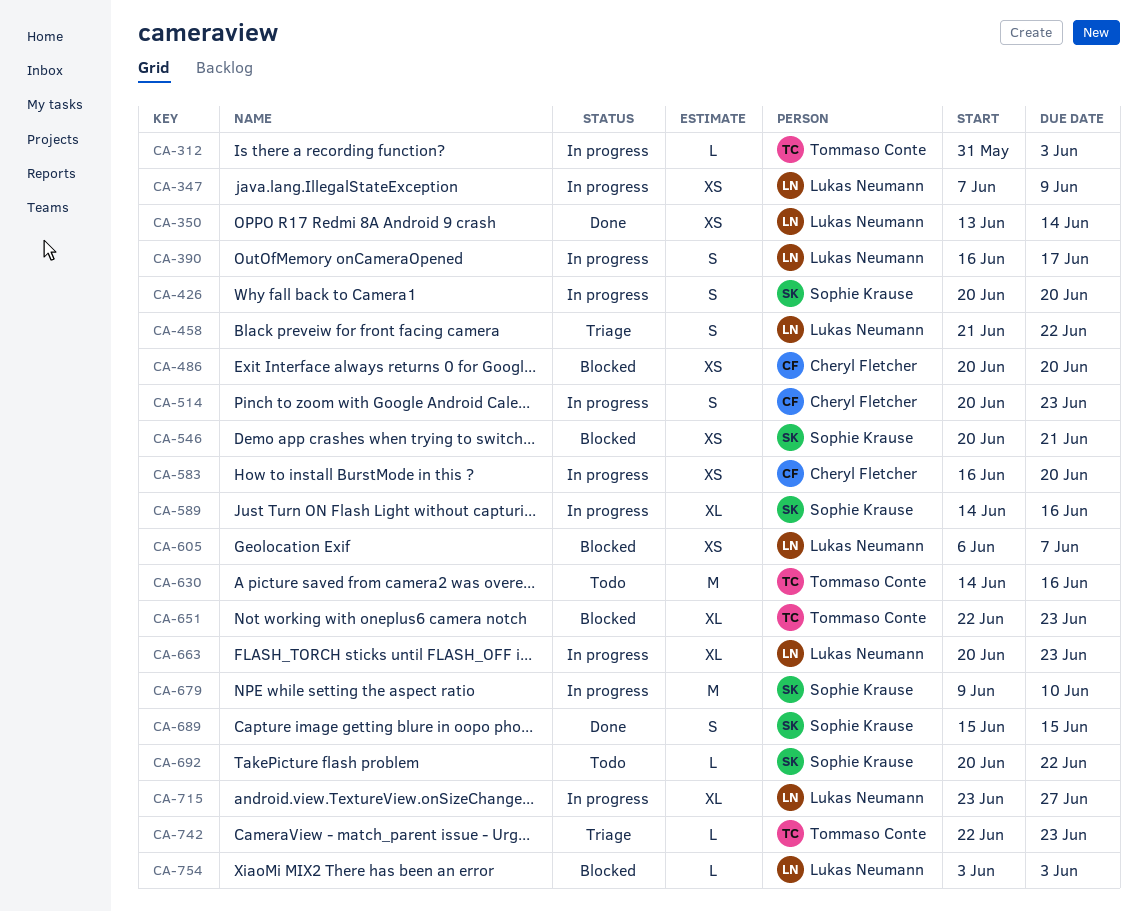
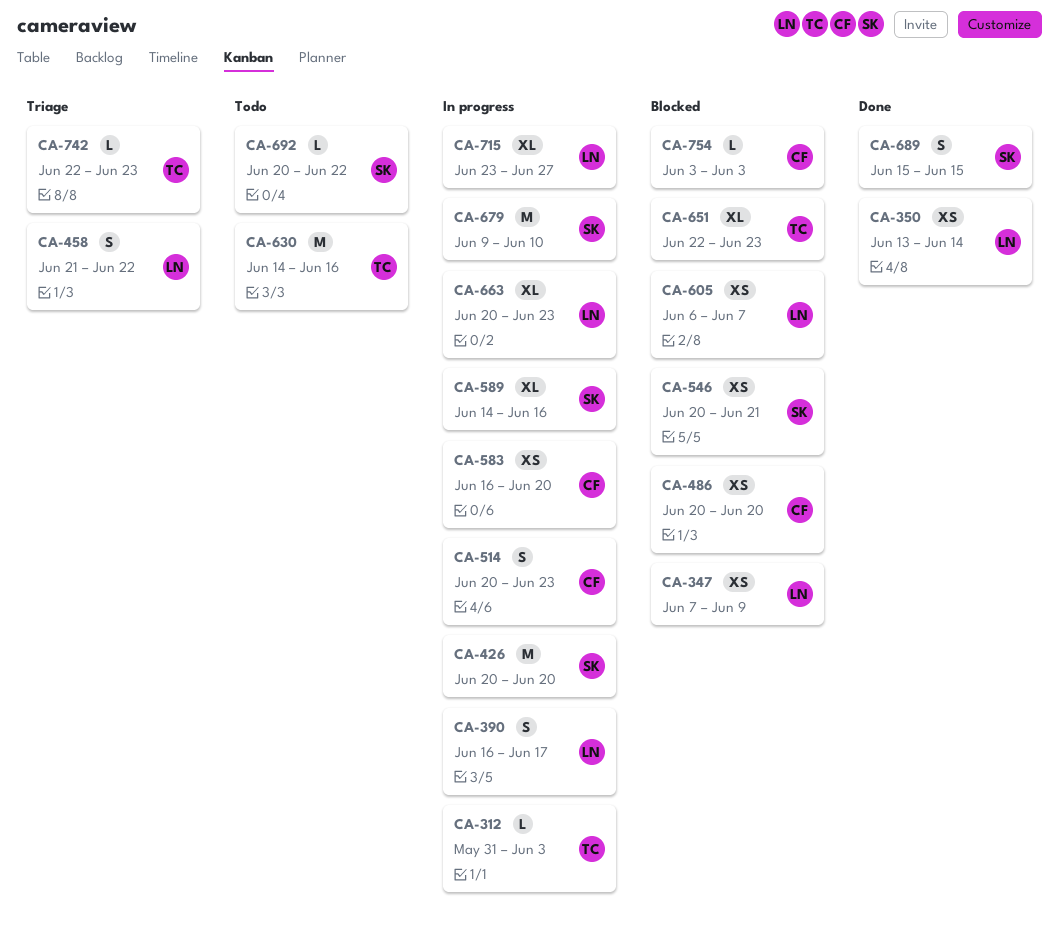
CA-347, status: In progress -> Blocked
CA-426, estimate: S -> M
CA-754, owner: Lukas Neumann -> Cheryl Fletcher

